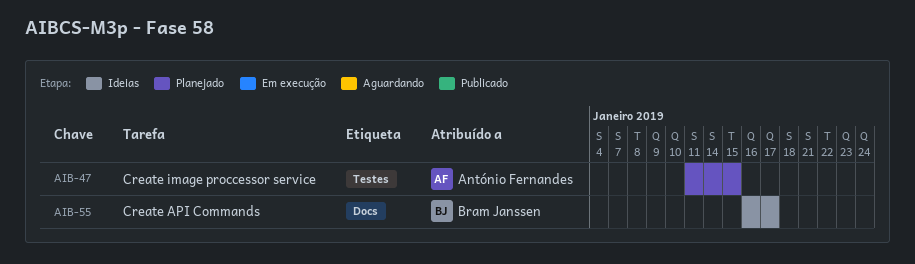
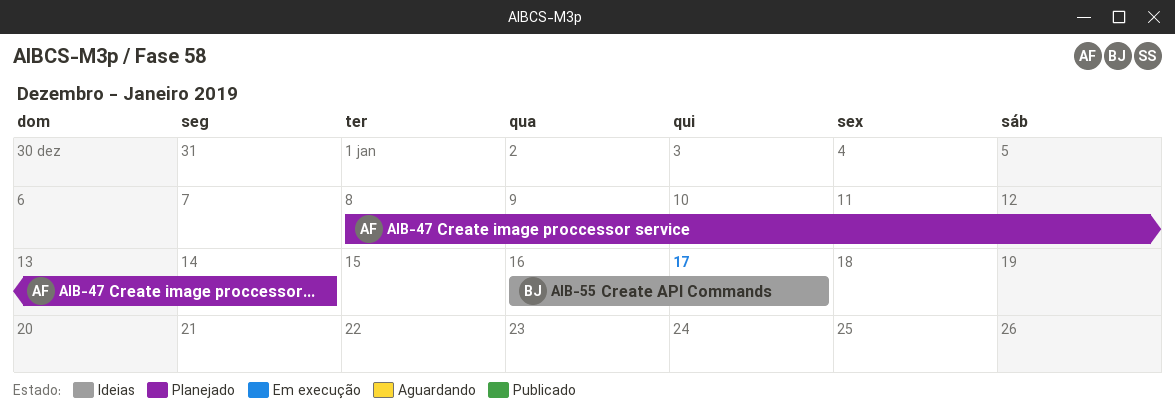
AIB-47, start: Jan 11 -> Jan 8
AIB-47, due: Jan 15 -> Jan 14

